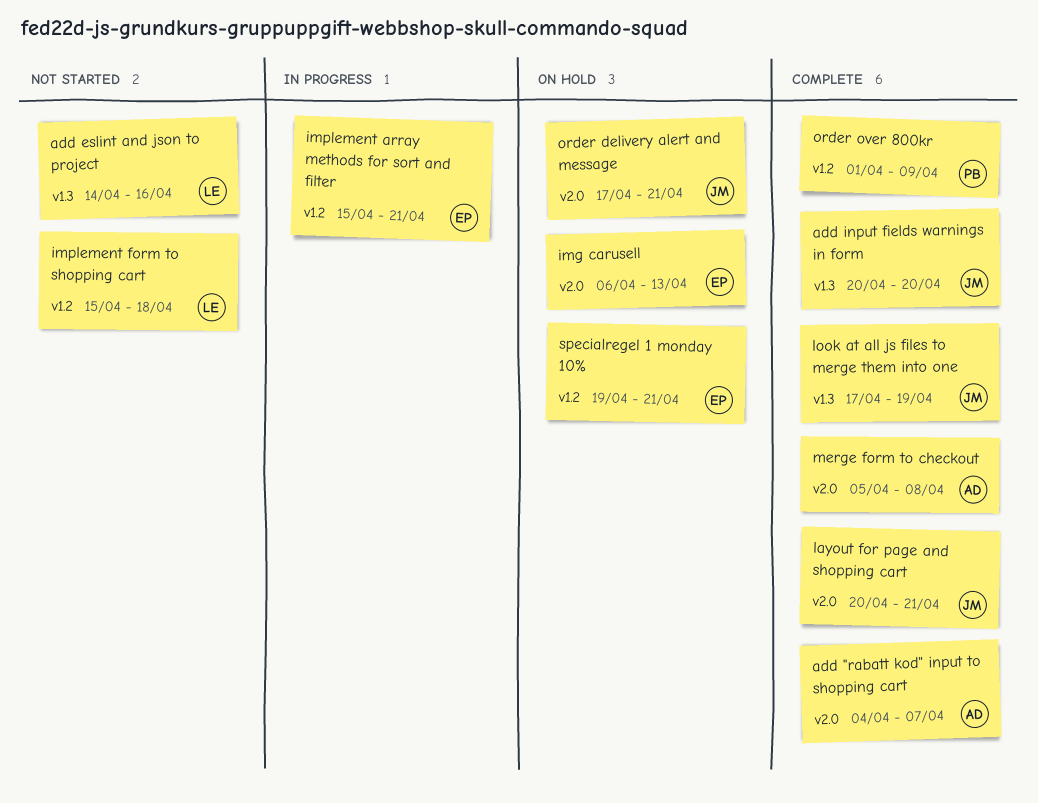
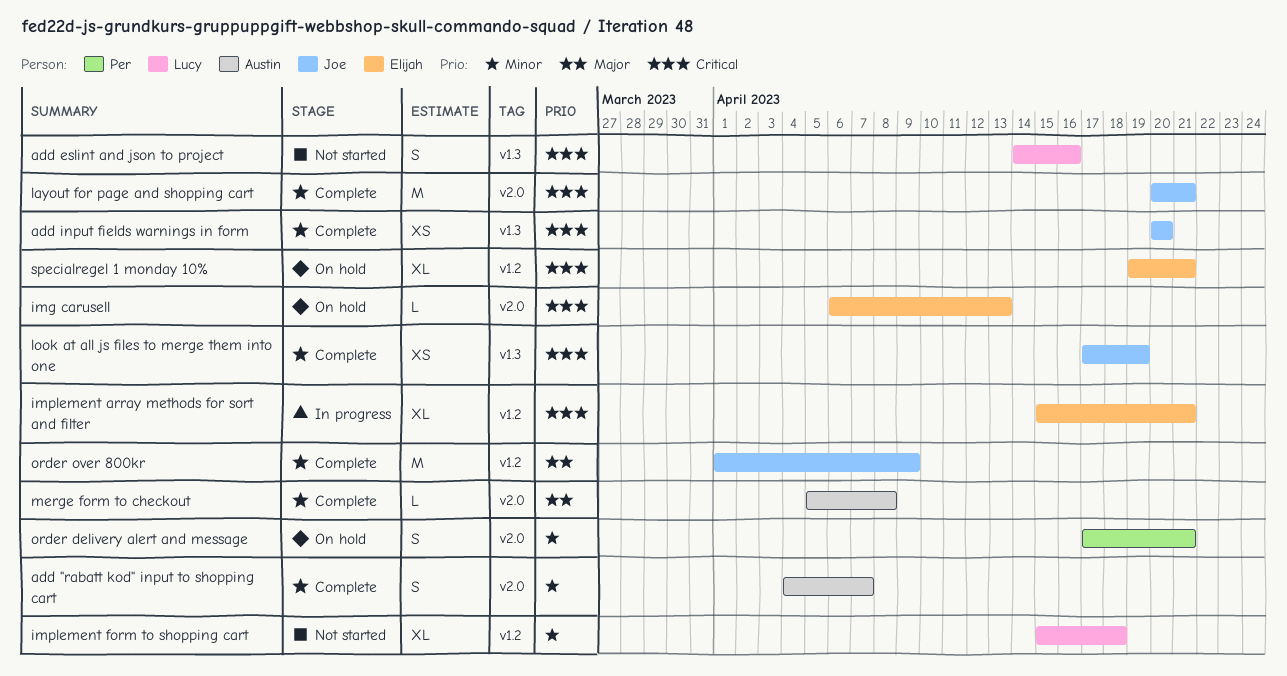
order delivery alert and message, owner: Joe -> Per
order over 800kr, owner: Per -> Joe

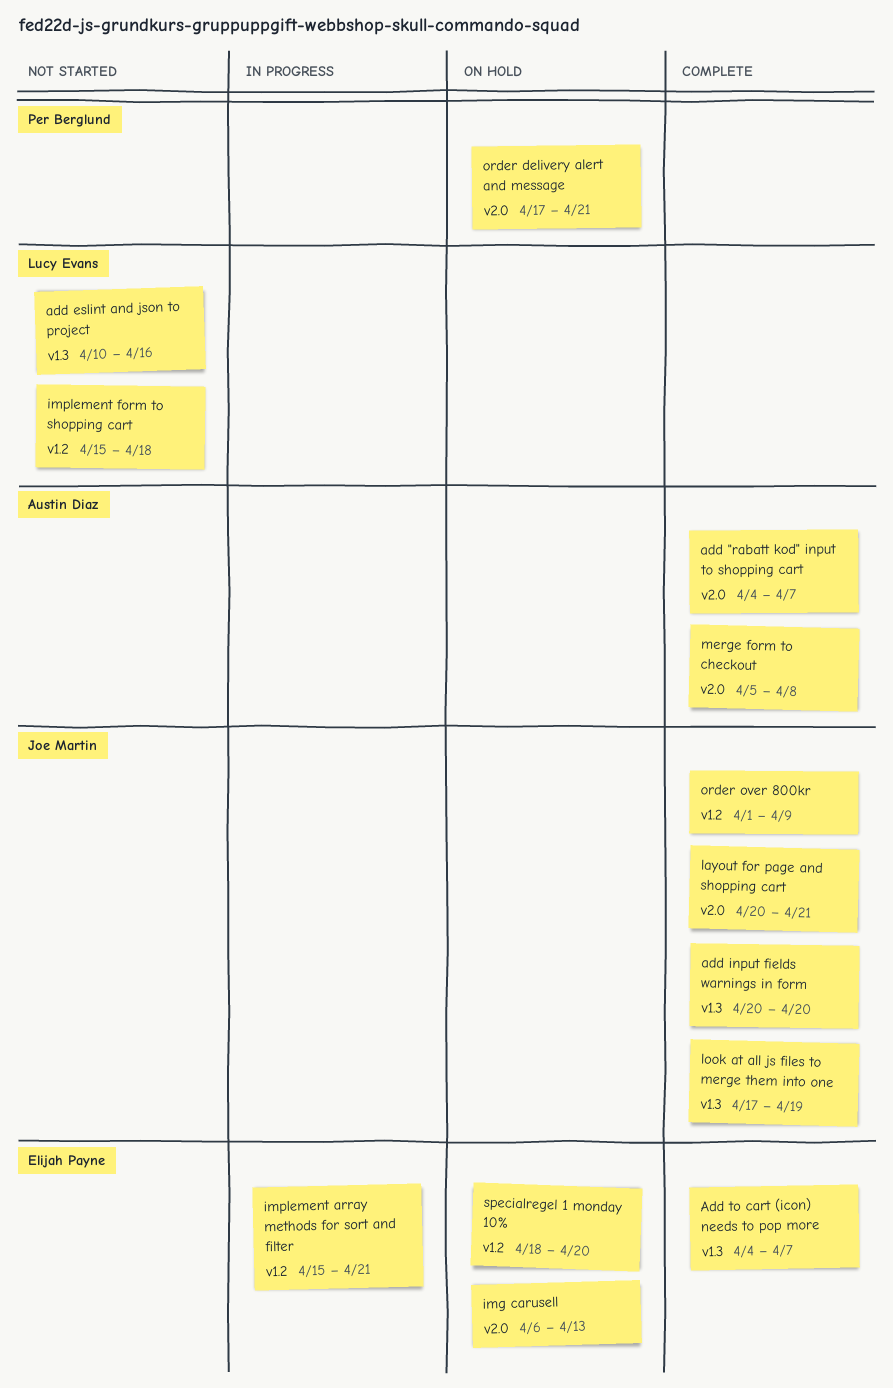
add eslint and json to project, start: Apr 14 -> Apr 10
Add to cart (icon) needs to pop more: none -> present
specialregel 1 monday 10%, start: Apr 19 -> Apr 18
specialregel 1 monday 10%, due: Apr 21 -> Apr 20

